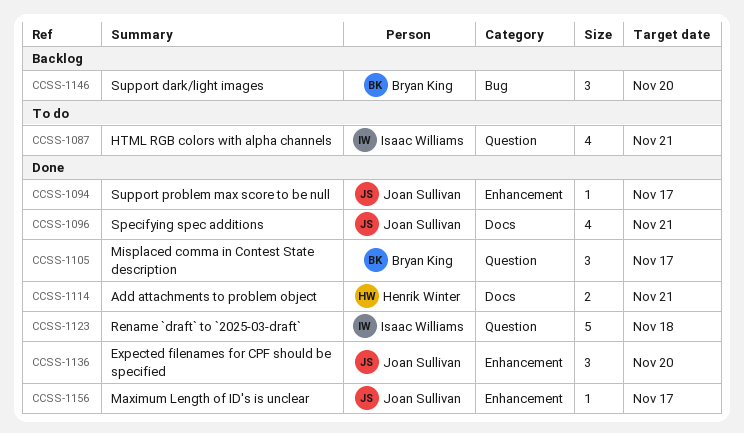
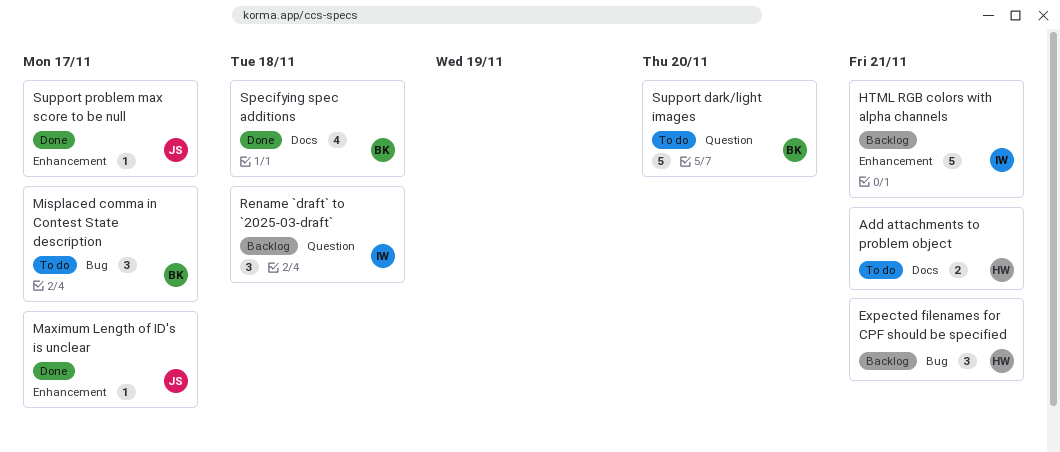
Add attachments to problem object, status: Done -> To do
Expected filenames for CPF should be specified, status: Done -> Backlog
Expected filenames for CPF should be specified, owner: Joan Sullivan -> Henrik Winter
Expected filenames for CPF should be specified, label: Enhancement -> Bug
Expected filenames for CPF should be specified, due: Nov 20 -> Nov 21
HTML RGB colors with alpha channels, status: To do -> Backlog
HTML RGB colors with alpha channels, label: Question -> Enhancement
HTML RGB colors with alpha channels, estimate: 4 -> 5
Misplaced comma in Contest State description, status: Done -> To do
Misplaced comma in Contest State description, label: Question -> Bug
Rename `draft` to `2025-03-draft`, status: Done -> Backlog
Rename `draft` to `2025-03-draft`, estimate: 5 -> 3
Specifying spec additions, owner: Joan Sullivan -> Bryan King
Specifying spec additions, due: Nov 21 -> Nov 18
Support dark/light images, status: Backlog -> To do
Support dark/light images, label: Bug -> Question
Support dark/light images, estimate: 3 -> 5

